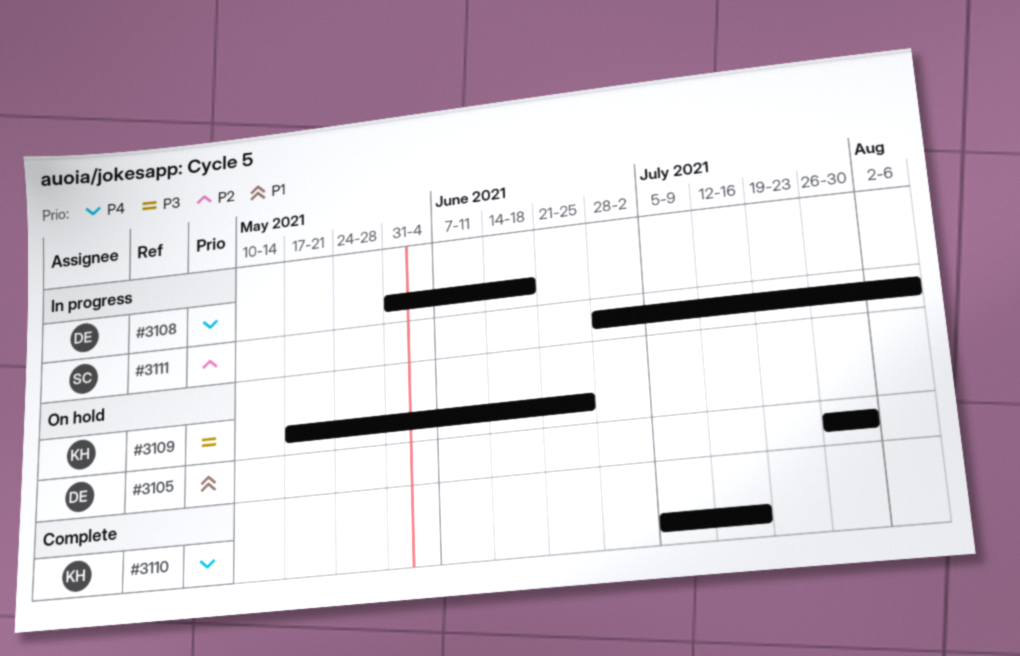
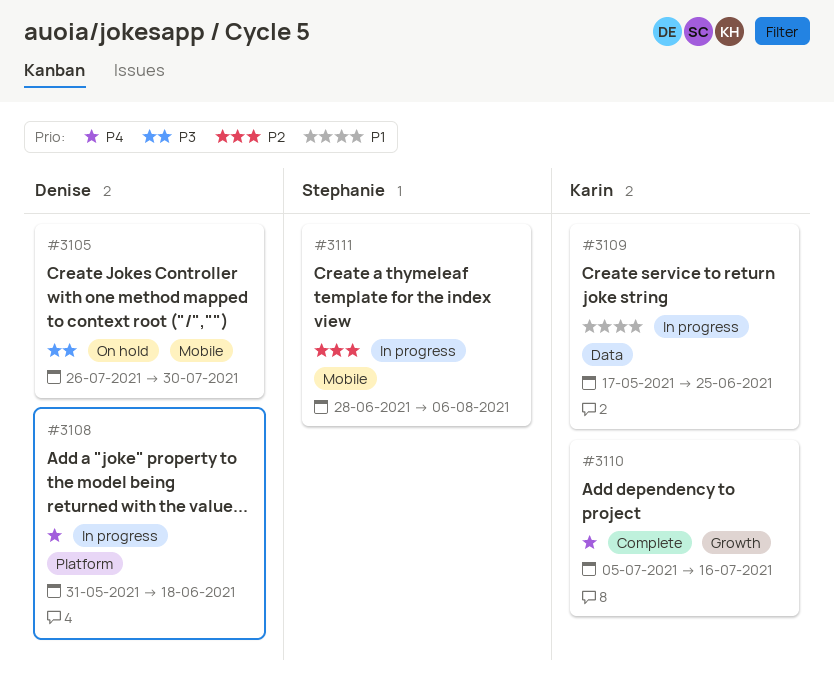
#3105, priority: P1 -> P3
#3109, status: On hold -> In progress
#3109, priority: P3 -> P1

